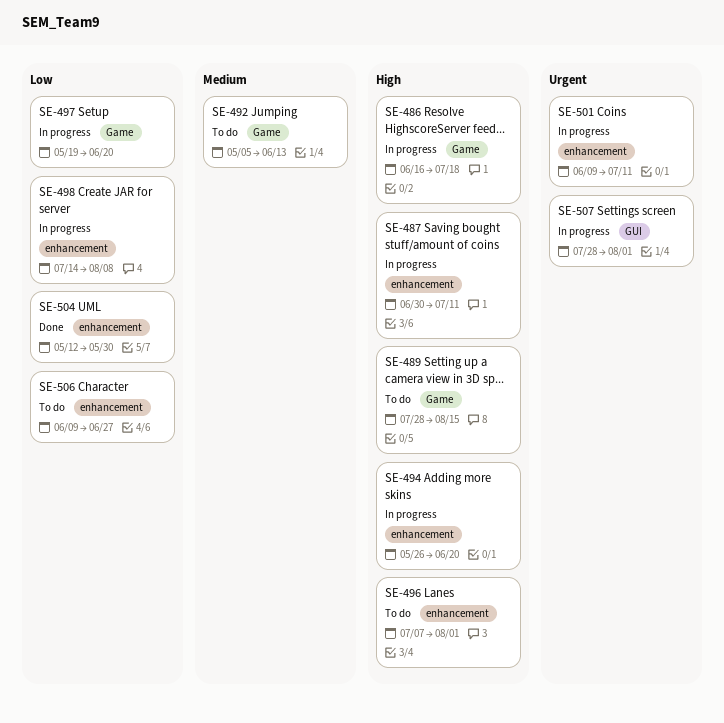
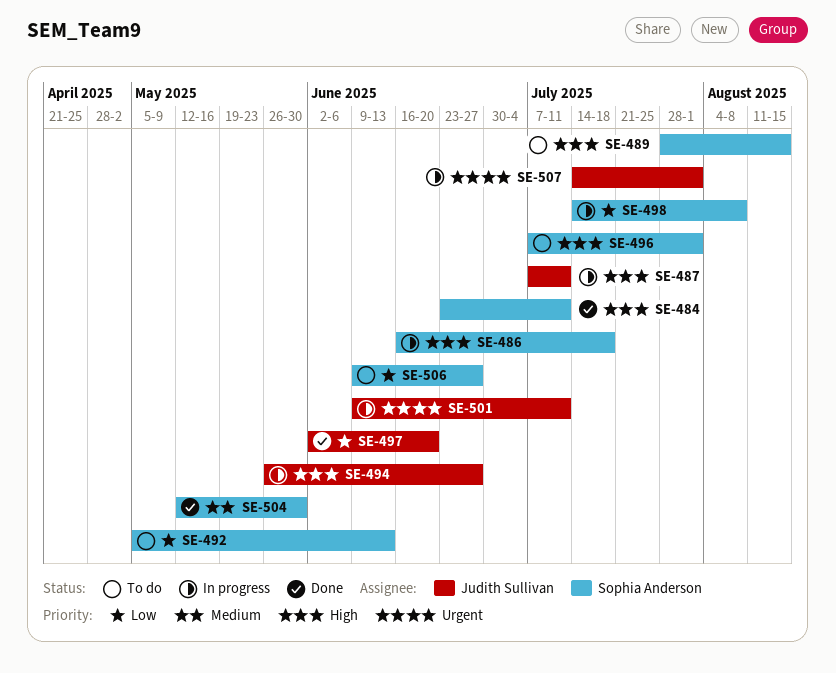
SE-484: none -> present
SE-487, start: Jun 30 -> Jul 7
SE-492, priority: Medium -> Low
SE-494, due: Jun 20 -> Jun 27
SE-497, status: In progress -> Done
SE-497, start: May 19 -> Jun 2
SE-504, priority: Low -> Medium
SE-507, start: Jul 28 -> Jul 14

